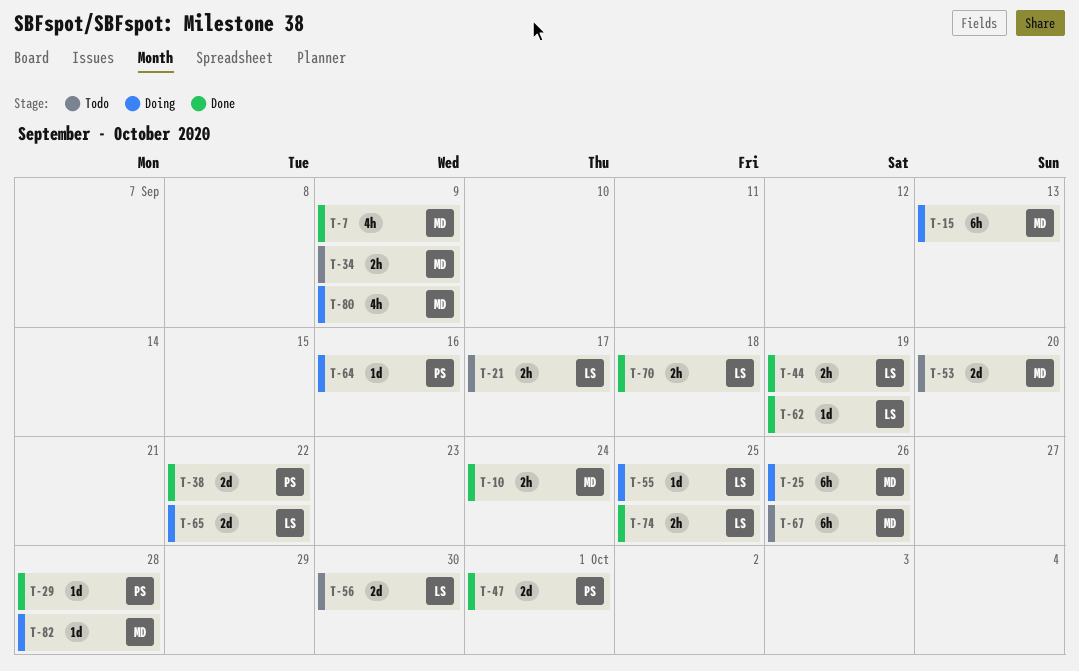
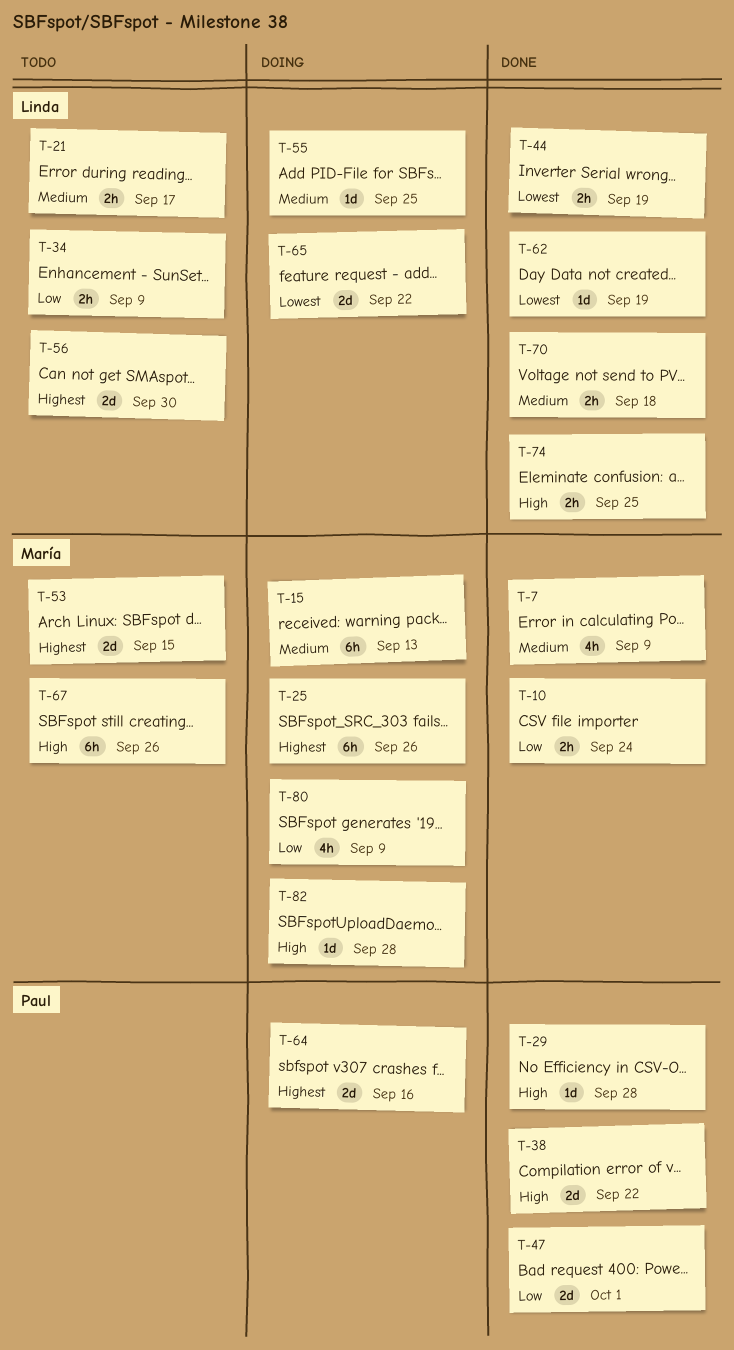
T-34, owner: María -> Linda
T-53, due: Sep 20 -> Sep 15
T-64, estimate: 1d -> 2d

